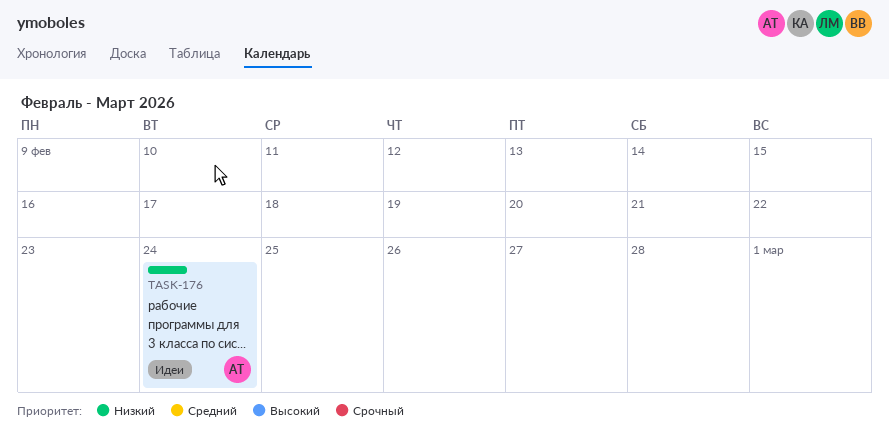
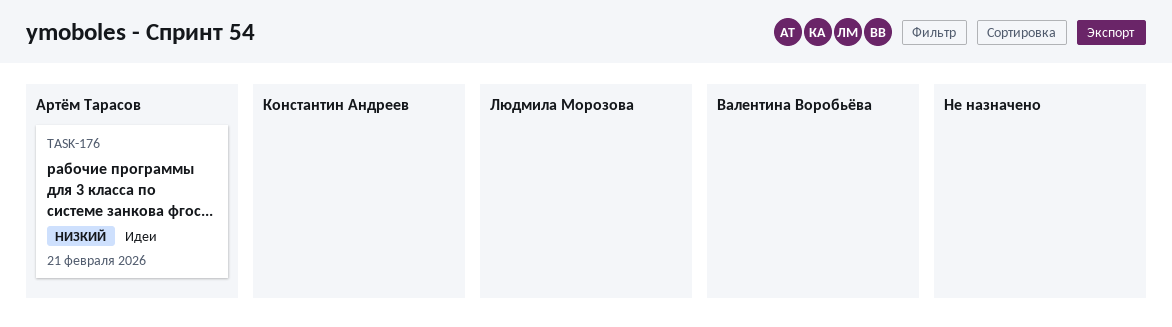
TASK-176, due: Feb 24 -> Feb 21

